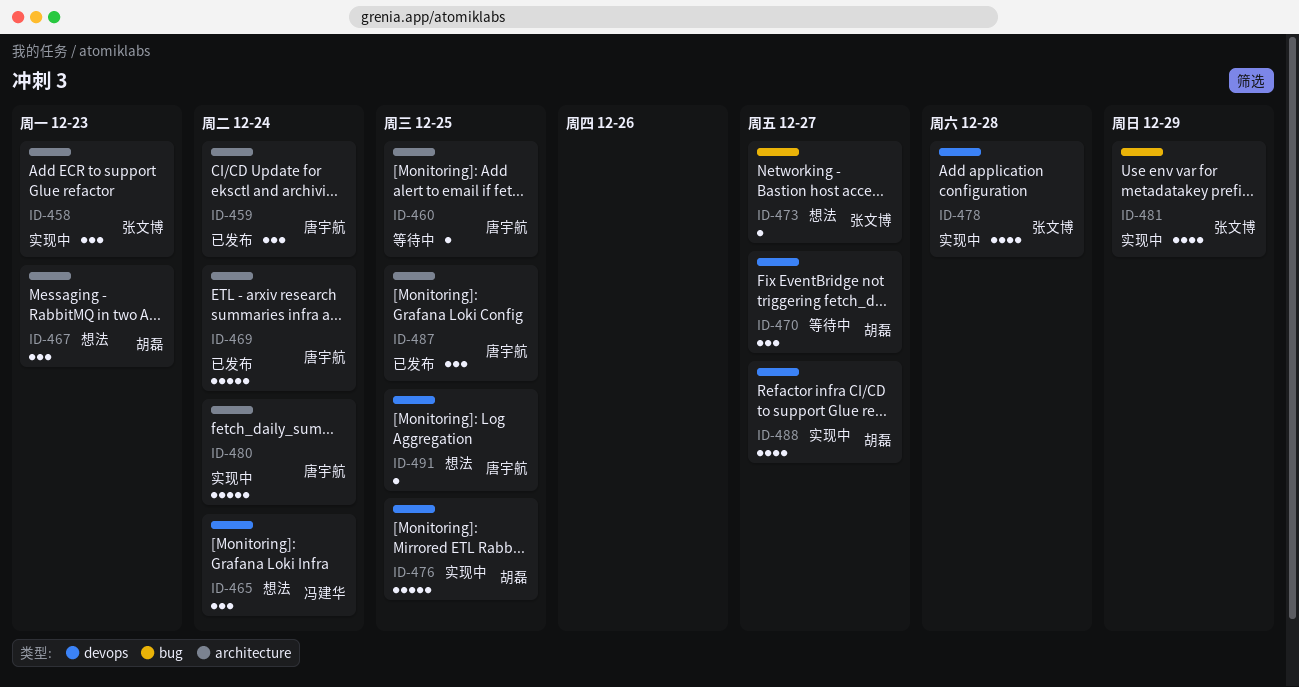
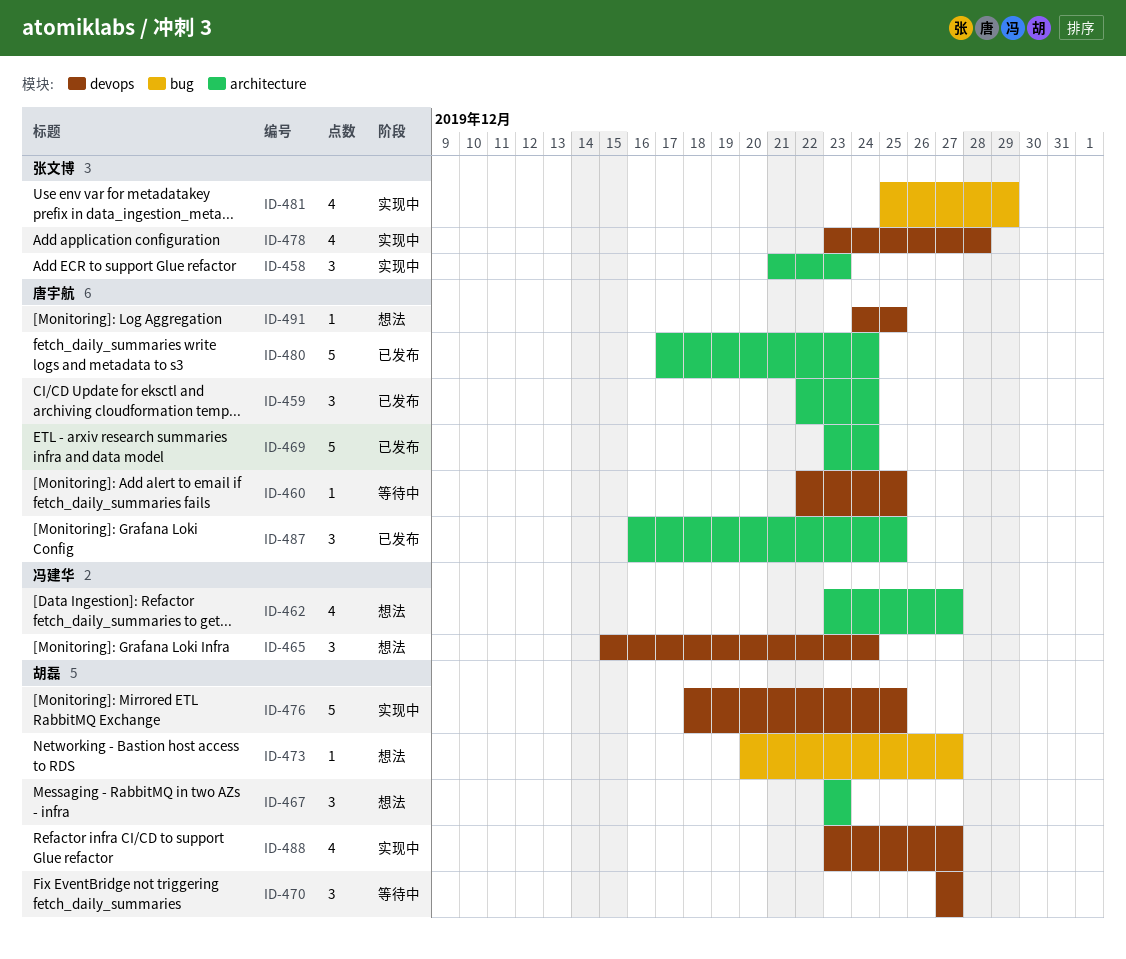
ID-460, label: architecture -> devops
ID-462: none -> present
ID-473, owner: 张文博 -> 胡磊
ID-480, status: 实现中 -> 已发布

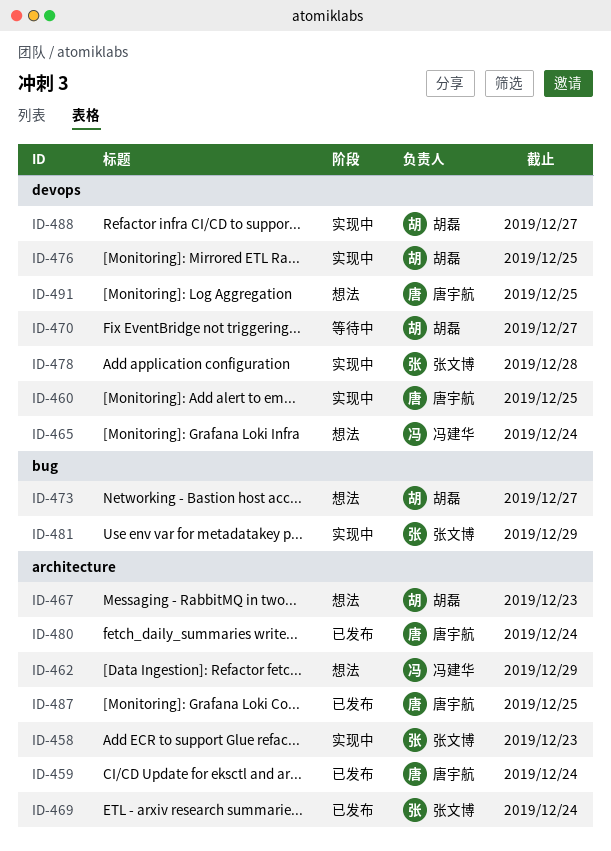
ID-460, status: 等待中 -> 实现中
ID-462, due: Dec 27 -> Dec 29
ID-469, owner: 唐宇航 -> 张文博

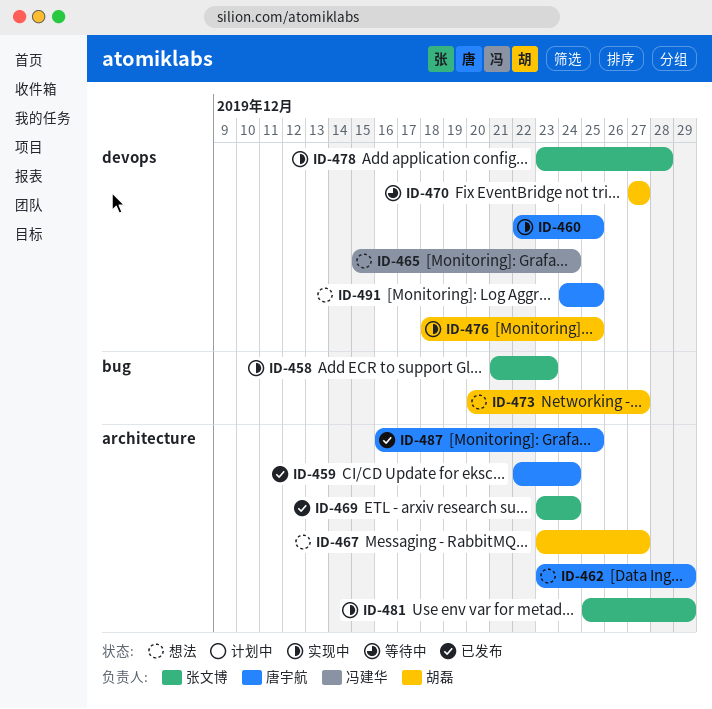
ID-458, label: architecture -> bug
ID-462, owner: 冯建华 -> 唐宇航
ID-467, due: Dec 23 -> Dec 27
ID-480: present -> none
ID-481, label: bug -> architecture
ID-488: present -> none

